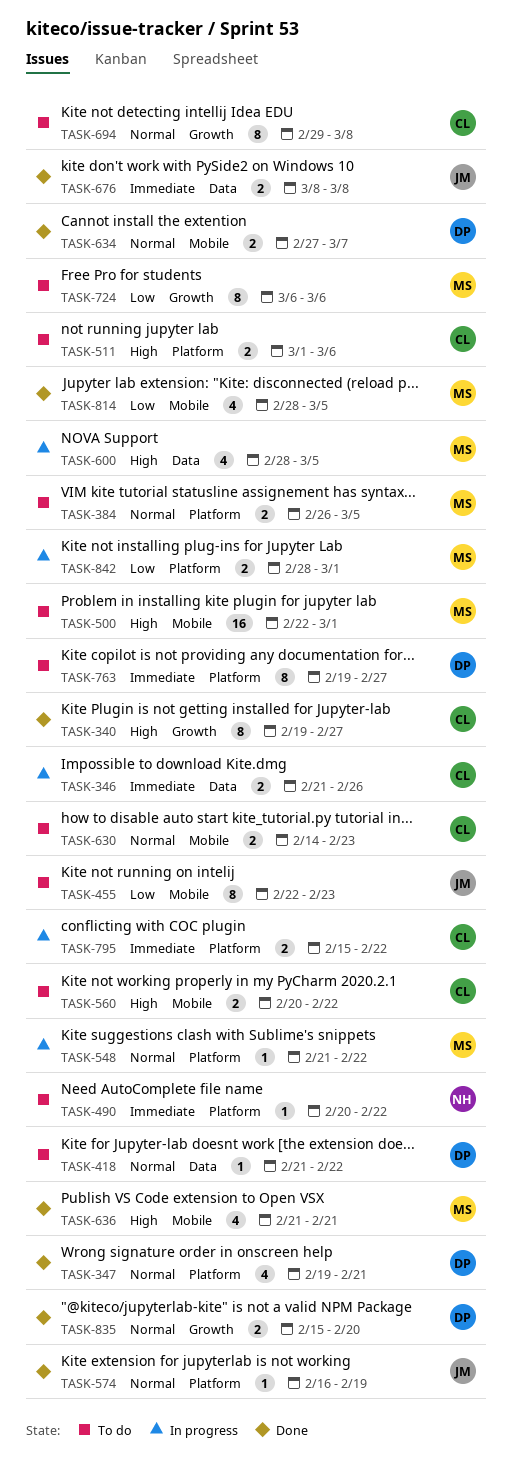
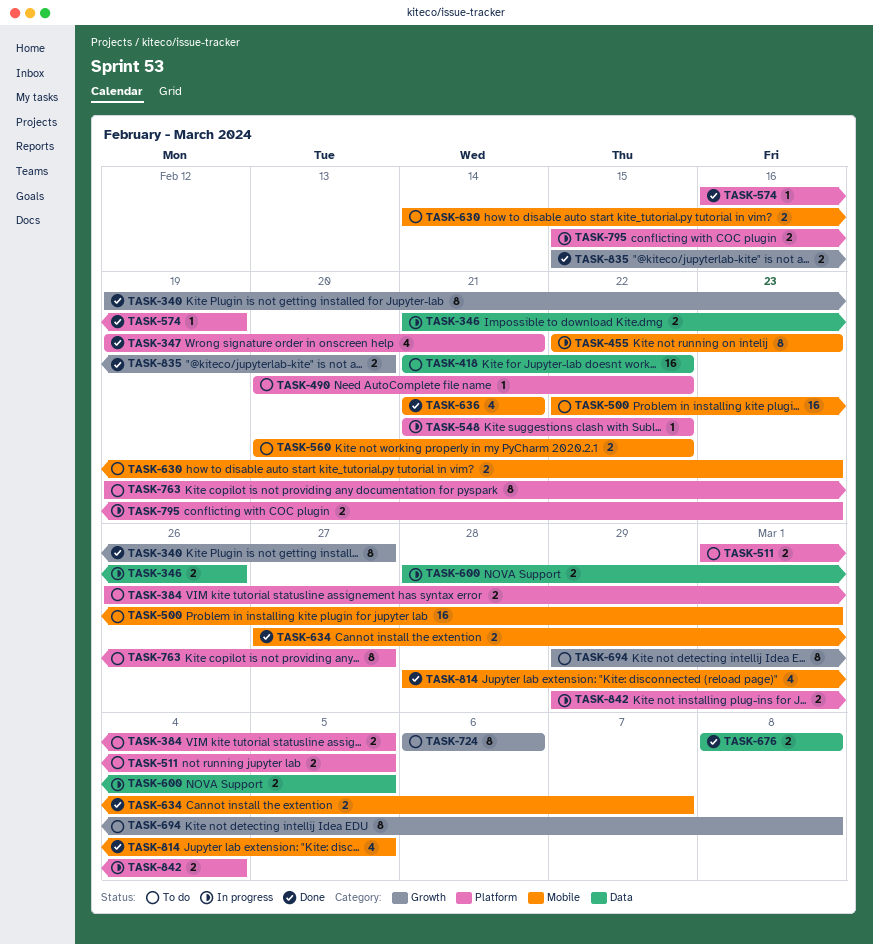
TASK-418, estimate: 1 -> 16
TASK-455, status: To do -> In progress
TASK-511, due: Mar 6 -> Mar 5
TASK-600, estimate: 4 -> 2
TASK-795, due: Feb 22 -> Feb 23
TASK-842, start: Feb 28 -> Feb 29
TASK-842, due: Mar 1 -> Mar 4

